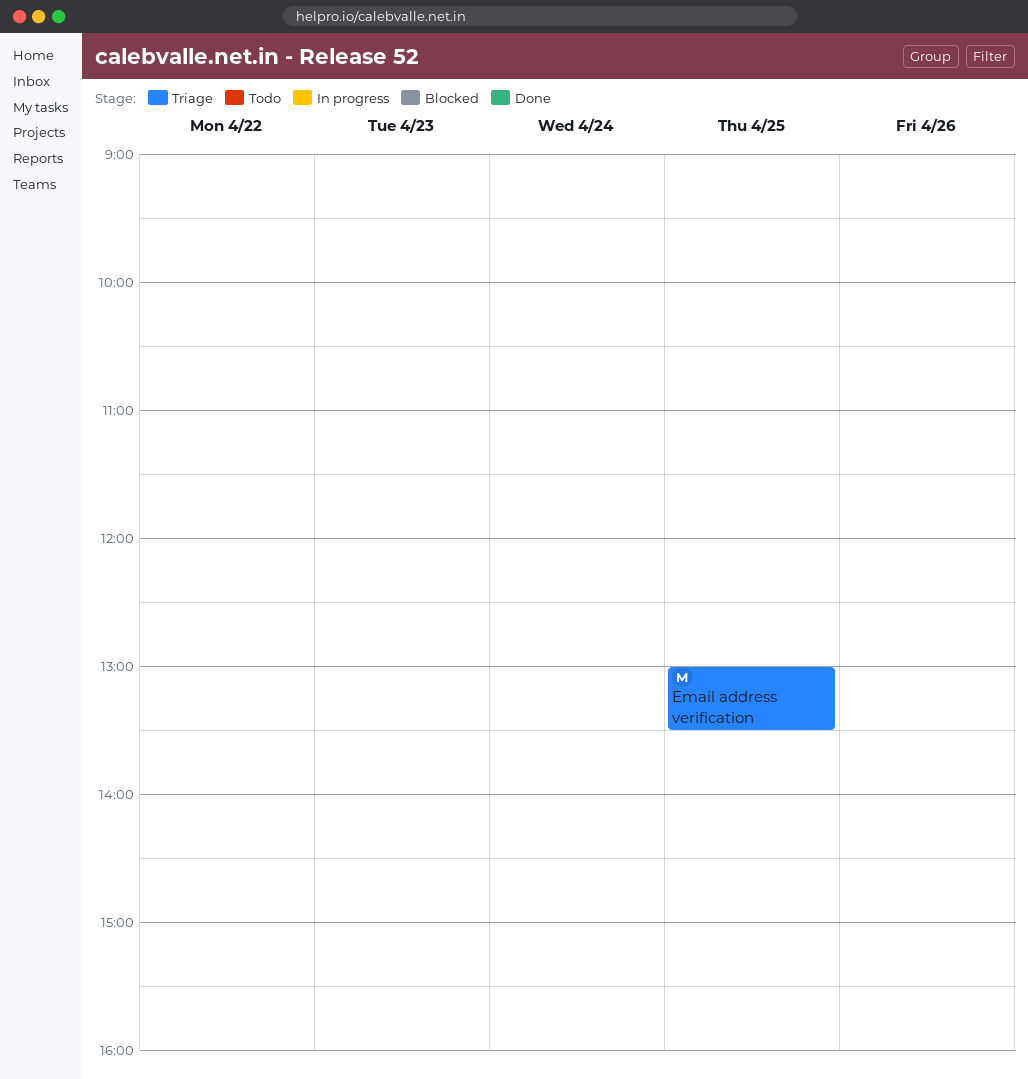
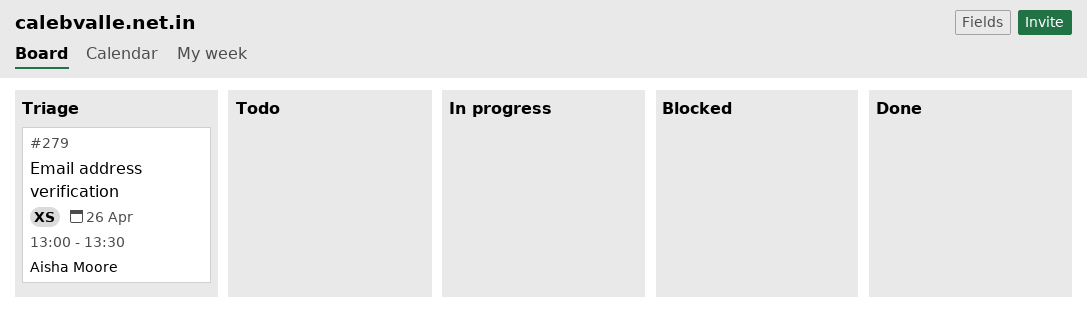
Email address verification, estimate: M -> XS
Email address verification, day: Apr 25 -> Apr 26

